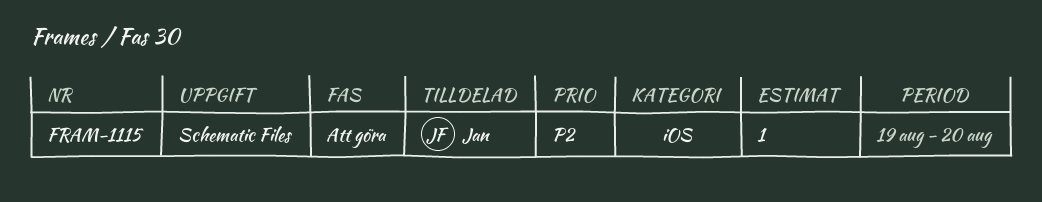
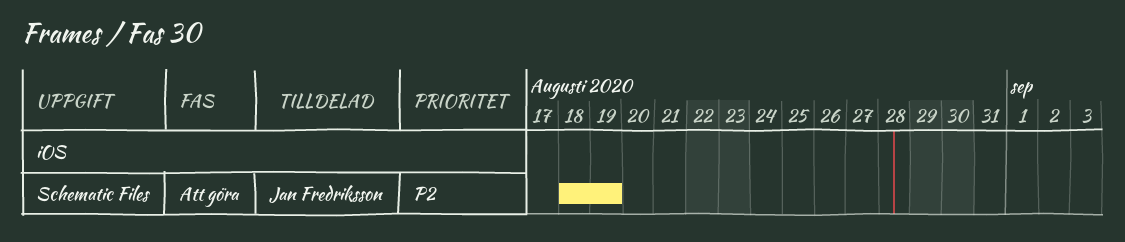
Schematic Files, start: Aug 19 -> Aug 18
Schematic Files, due: Aug 20 -> Aug 19

